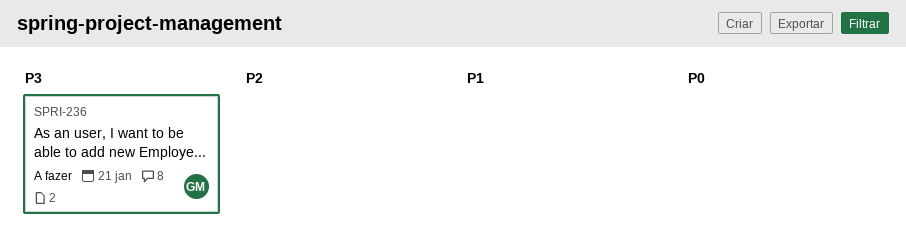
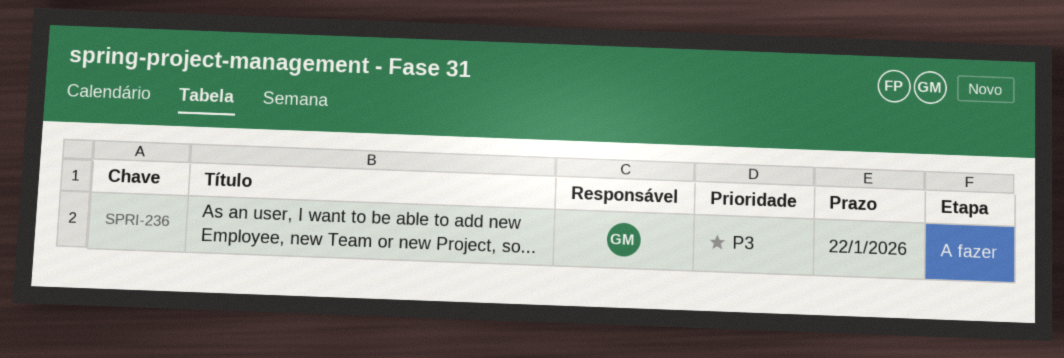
SPRI-236, due: Jan 21 -> Jan 22

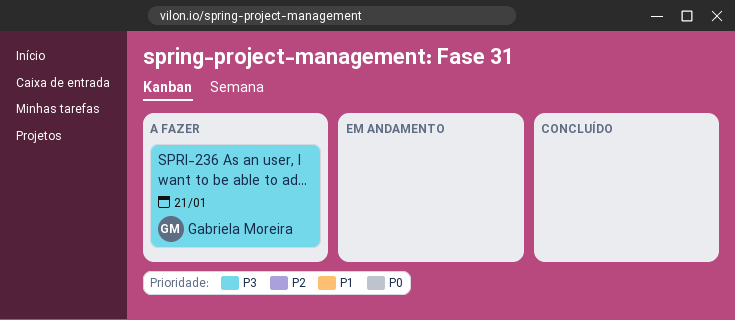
SPRI-236, due: Jan 22 -> Jan 21

